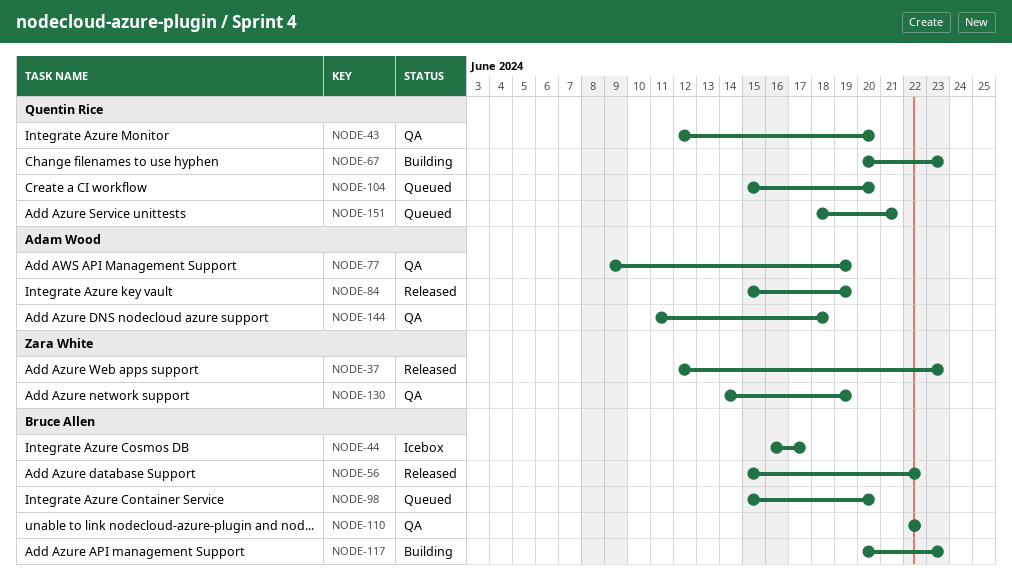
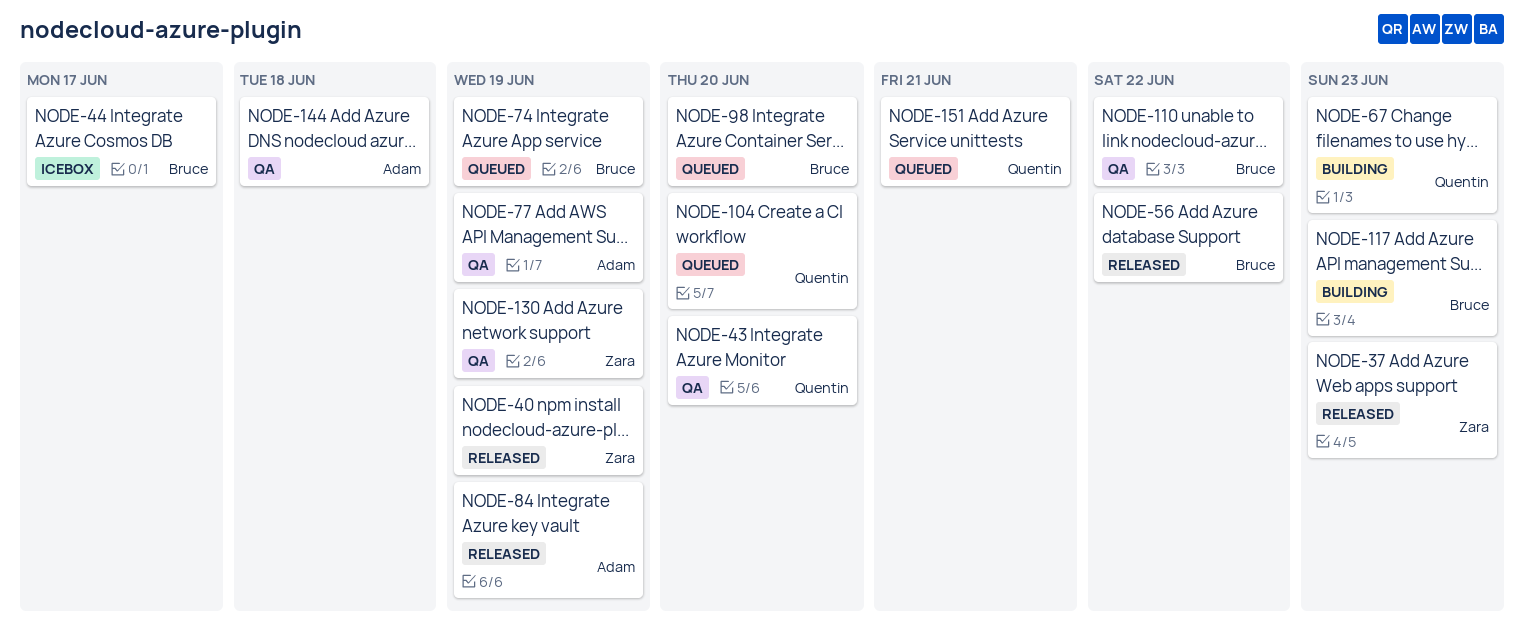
NODE-40: none -> present
NODE-74: none -> present

